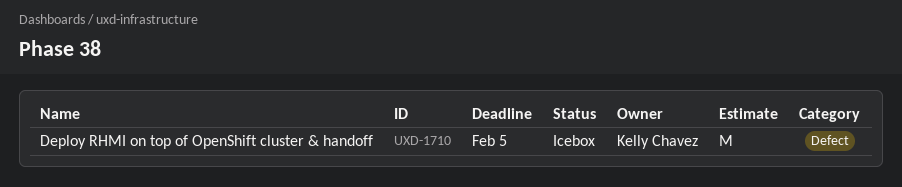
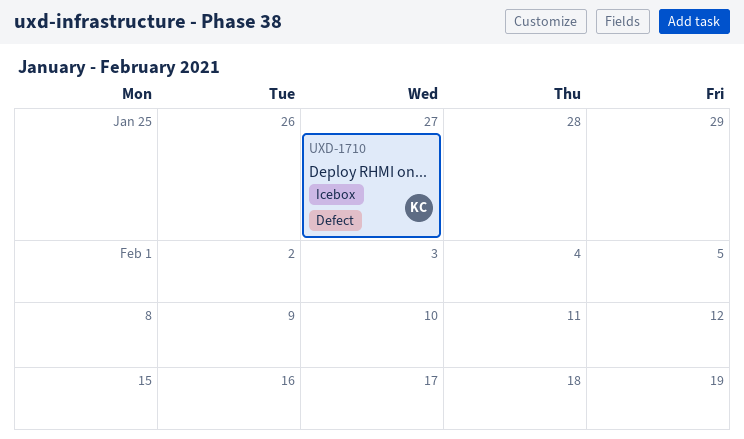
UXD-1710, due: Feb 5 -> Jan 27

